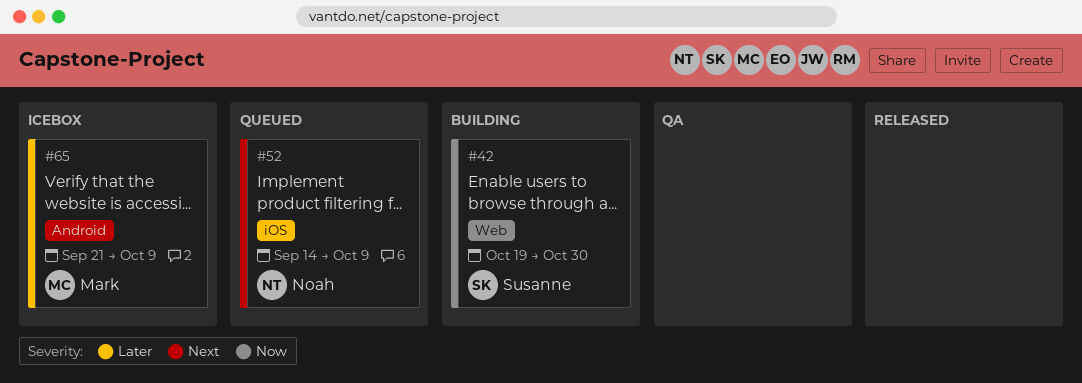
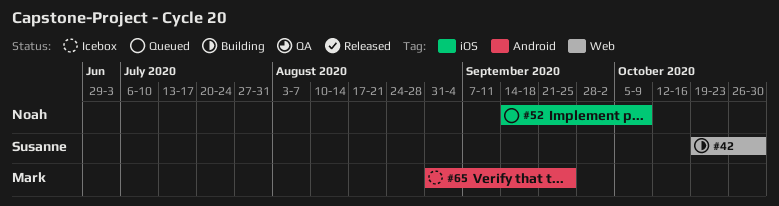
#65, start: Sep 21 -> Aug 31
#65, due: Oct 9 -> Sep 25

